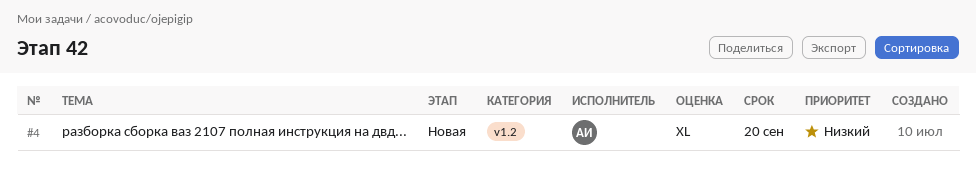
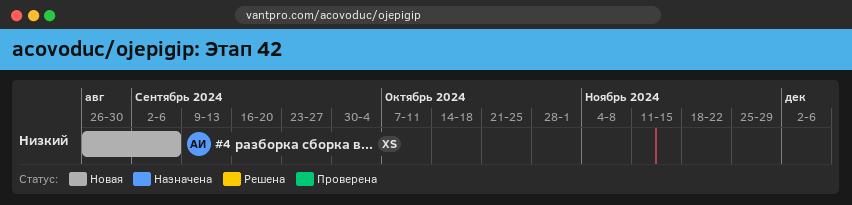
#4, estimate: XL -> XS
#4, due: Sep 20 -> Sep 6

